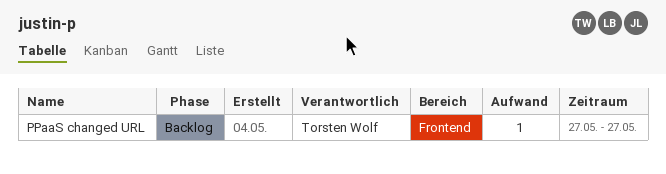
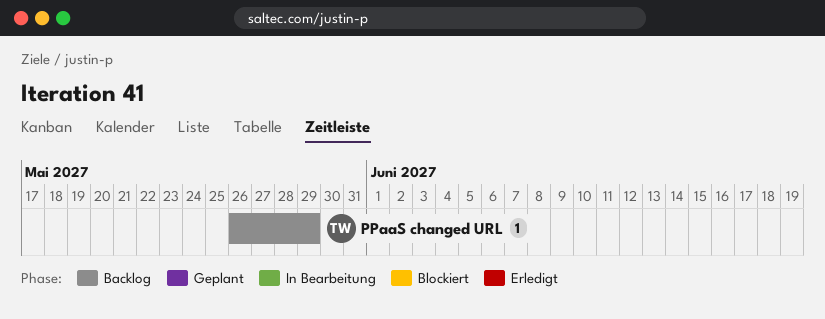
PPaaS changed URL, start: May 27 -> May 26
PPaaS changed URL, due: May 27 -> May 29

